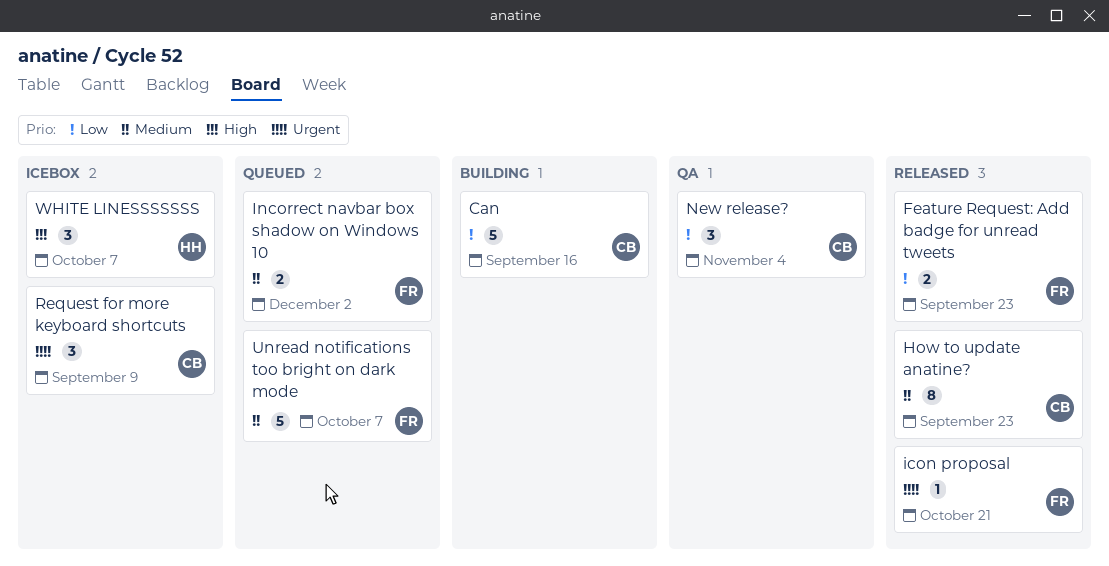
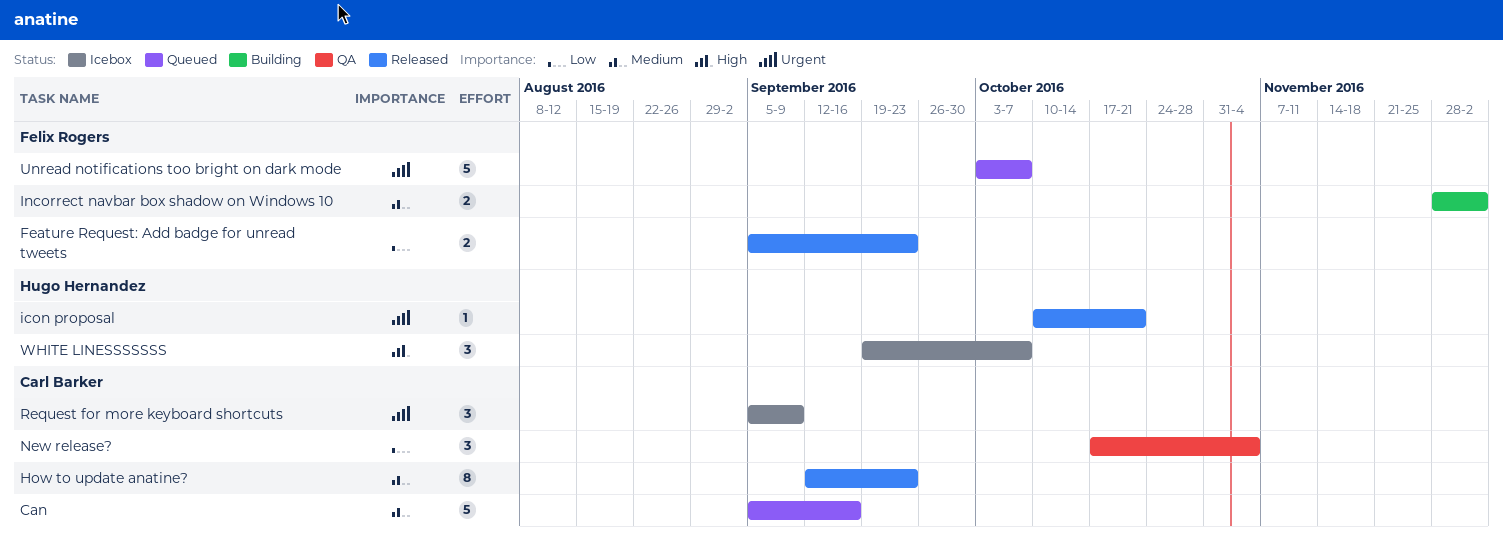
Can, status: Building -> Queued
Can, priority: Low -> Medium
icon proposal, owner: Felix Rogers -> Hugo Hernandez
Incorrect navbar box shadow on Windows 10, status: Queued -> Building
Unread notifications too bright on dark mode, priority: Medium -> Urgent

